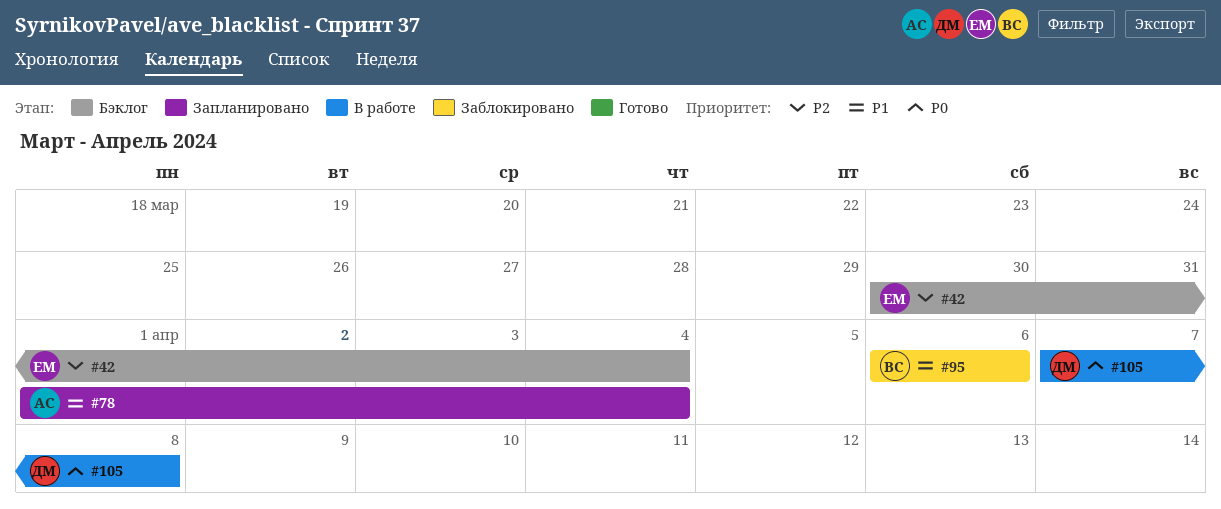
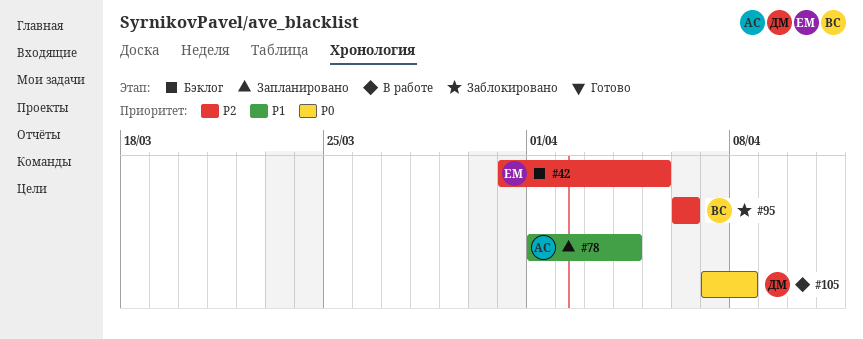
#42, start: Mar 30 -> Mar 31
#42, due: Apr 4 -> Apr 5
#95, priority: P1 -> P2

